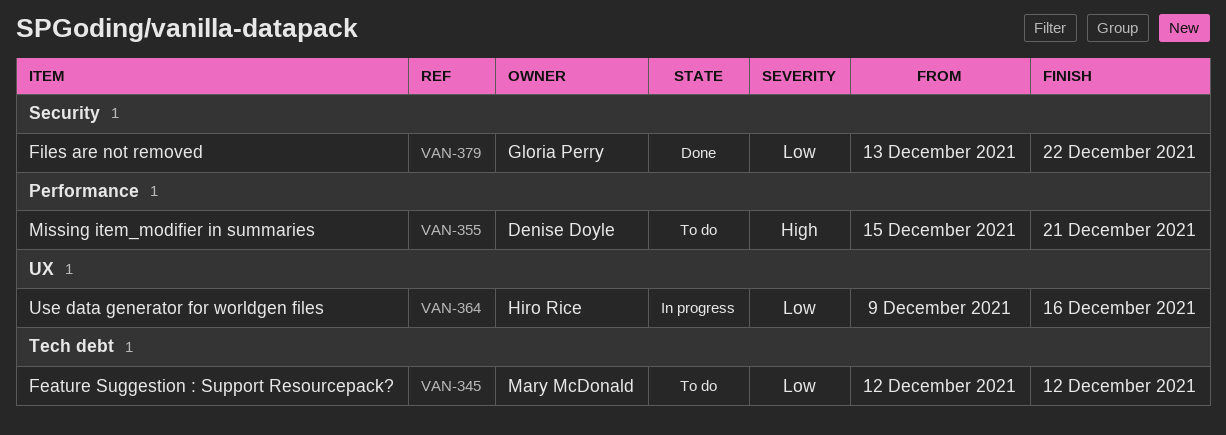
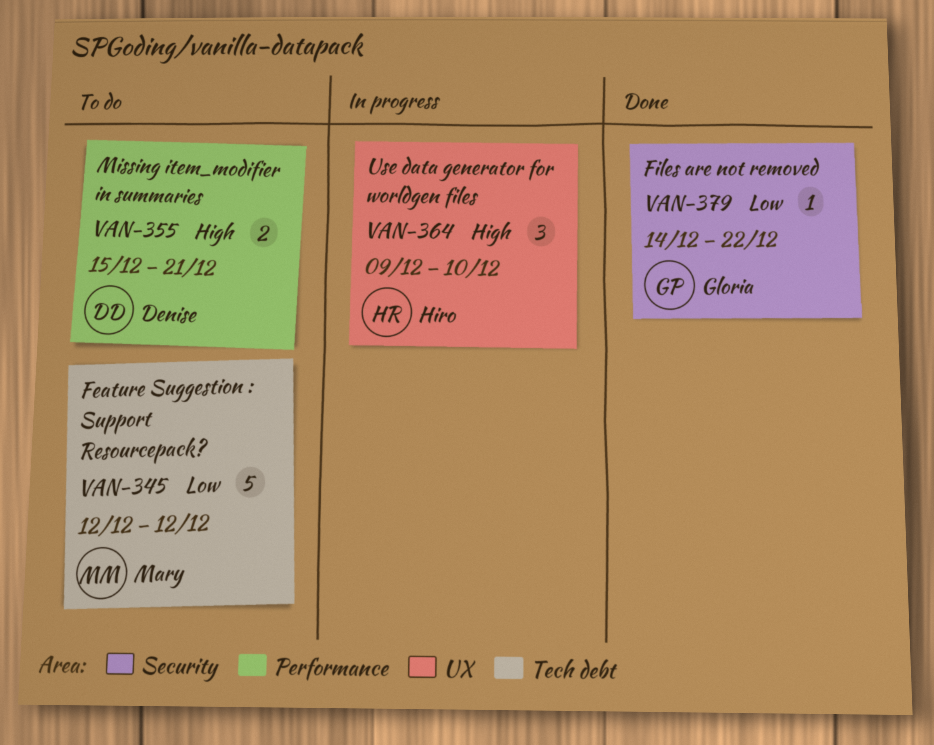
VAN-364, priority: Low -> High
VAN-364, due: Dec 16 -> Dec 10
VAN-379, start: Dec 13 -> Dec 14

